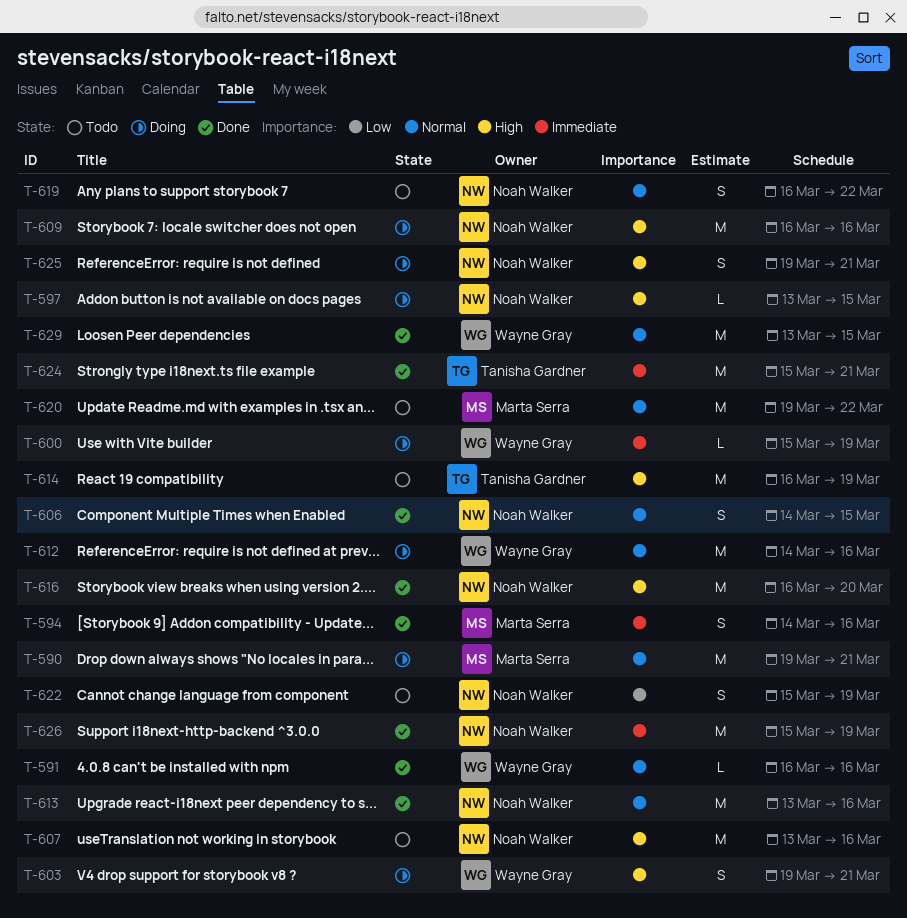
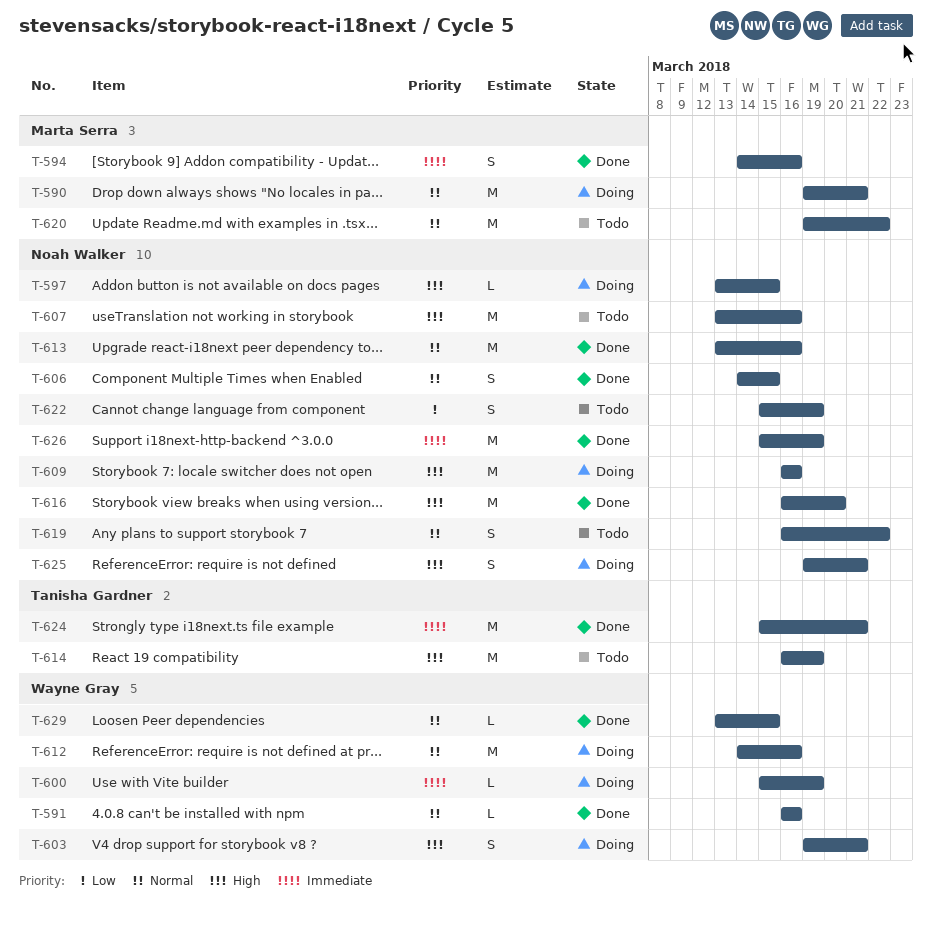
T-629, estimate: M -> L

